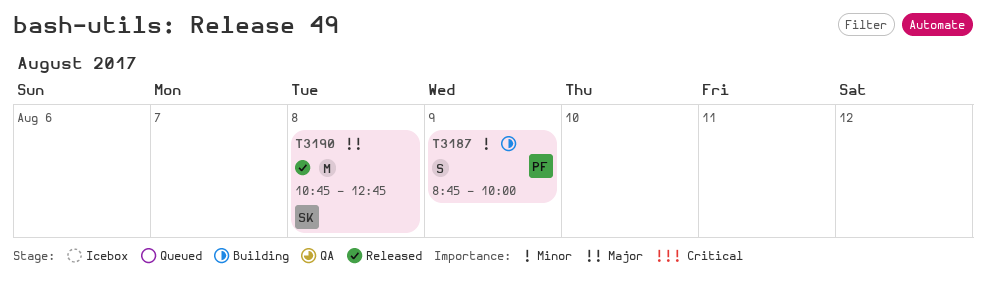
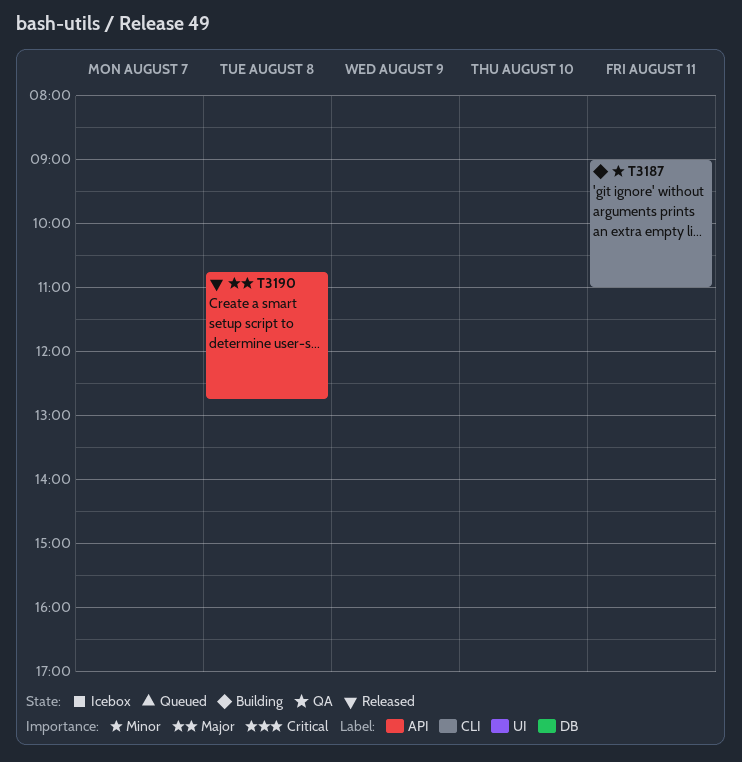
T3187, day: Aug 9 -> Aug 11
T3187, begins: 08:45 -> 09:00
T3187, ends: 10:00 -> 11:00

